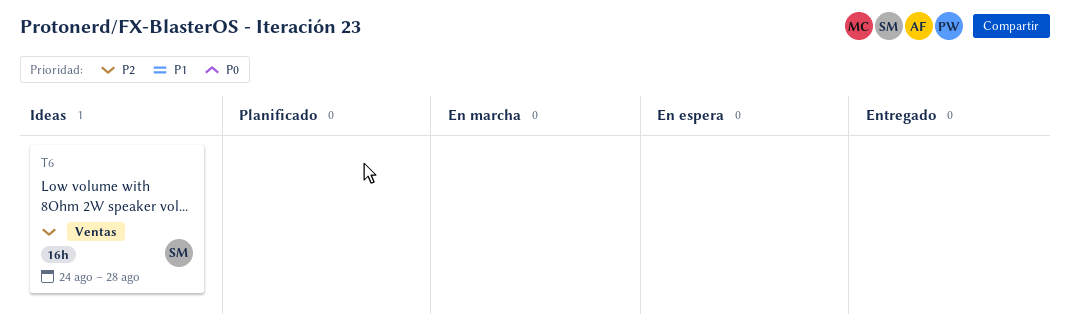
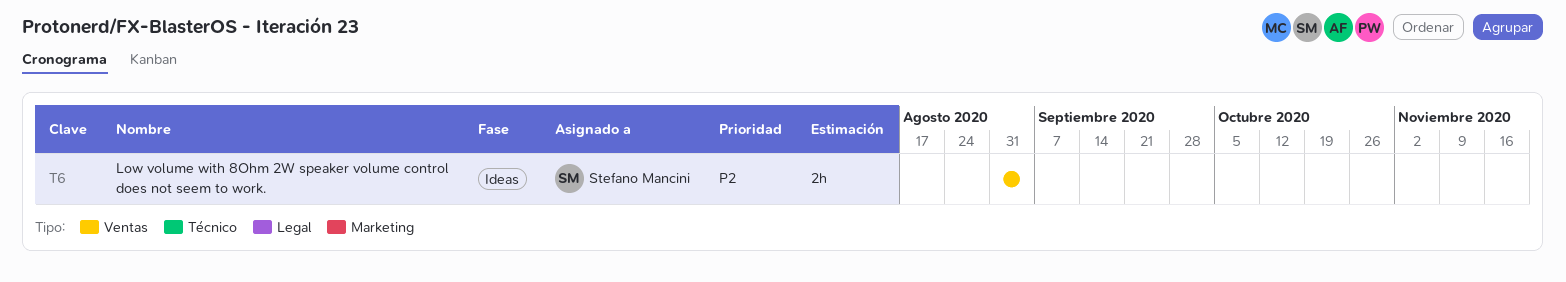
T6, estimate: 16h -> 2h
T6, start: Aug 24 -> Aug 31
T6, due: Aug 28 -> Sep 4

